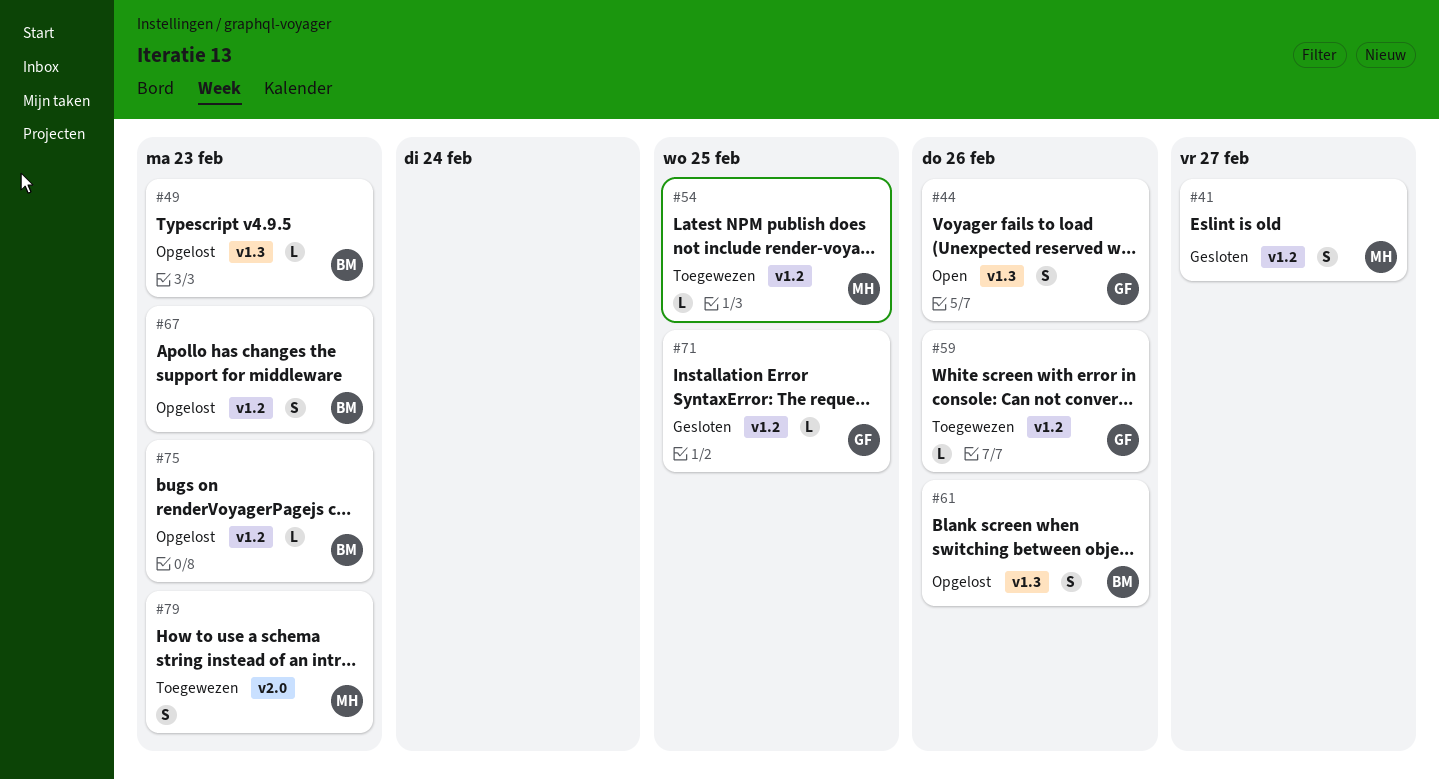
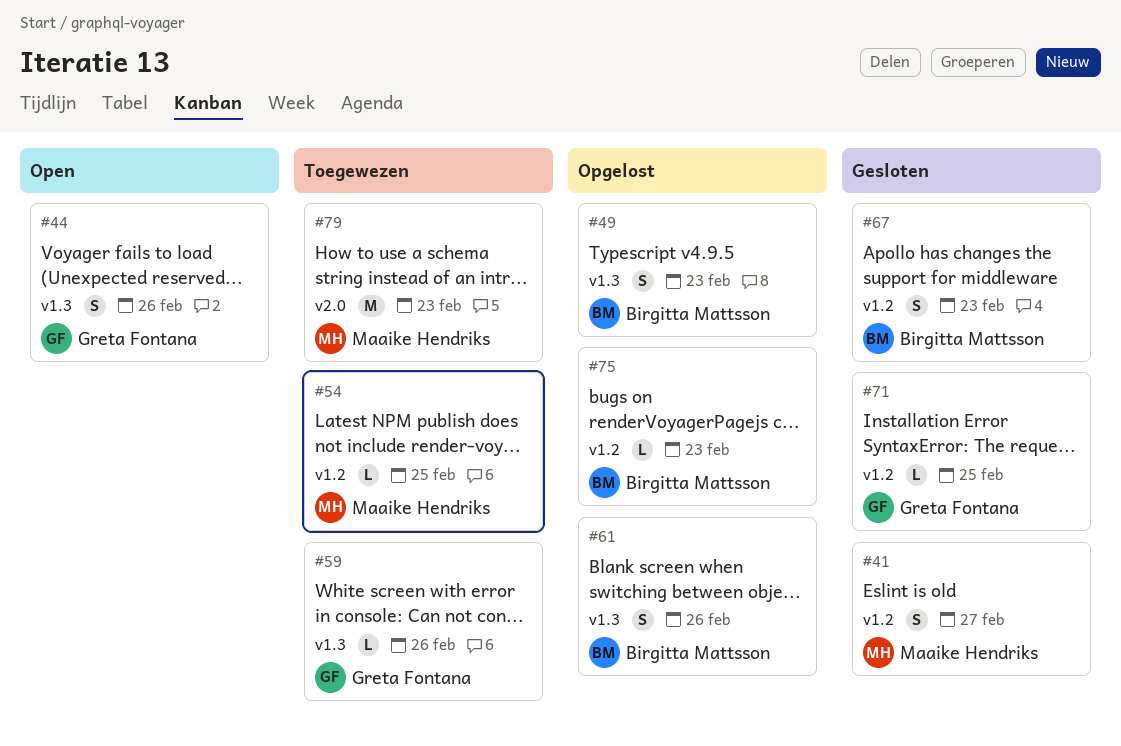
#49, estimate: L -> S
#59, label: v1.2 -> v1.3
#67, status: Opgelost -> Gesloten
#79, estimate: S -> M

